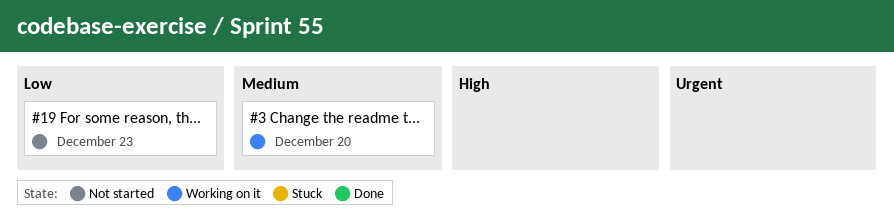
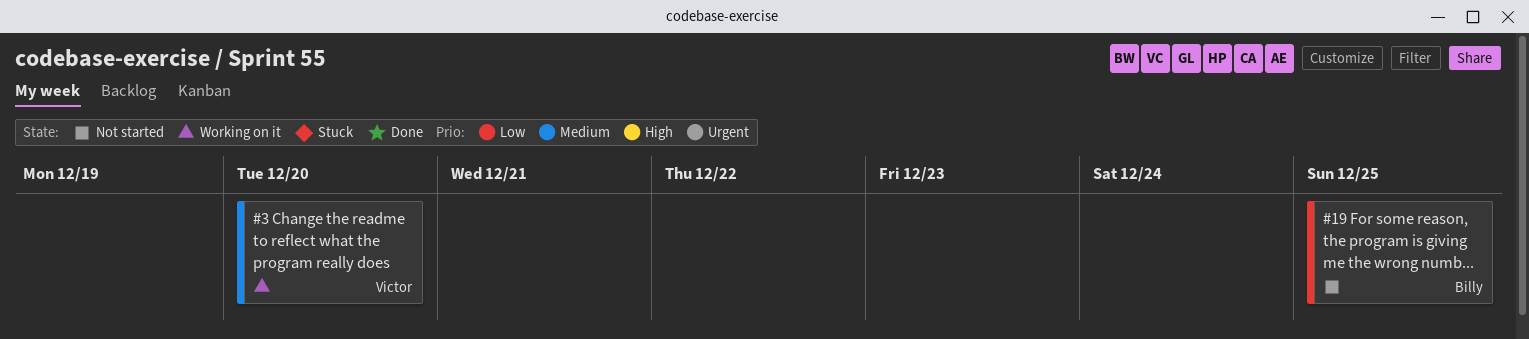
#19, due: Dec 23 -> Dec 25

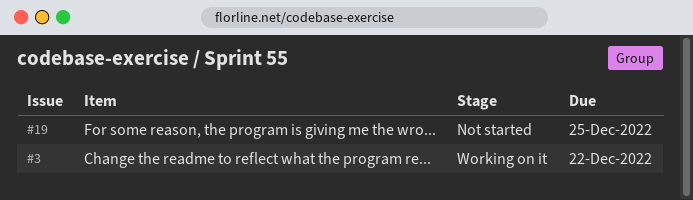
#3, due: Dec 20 -> Dec 22

